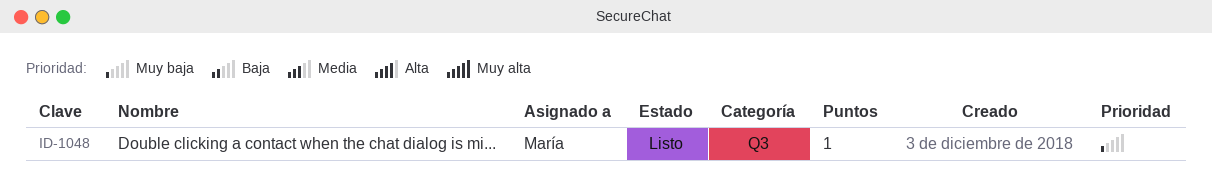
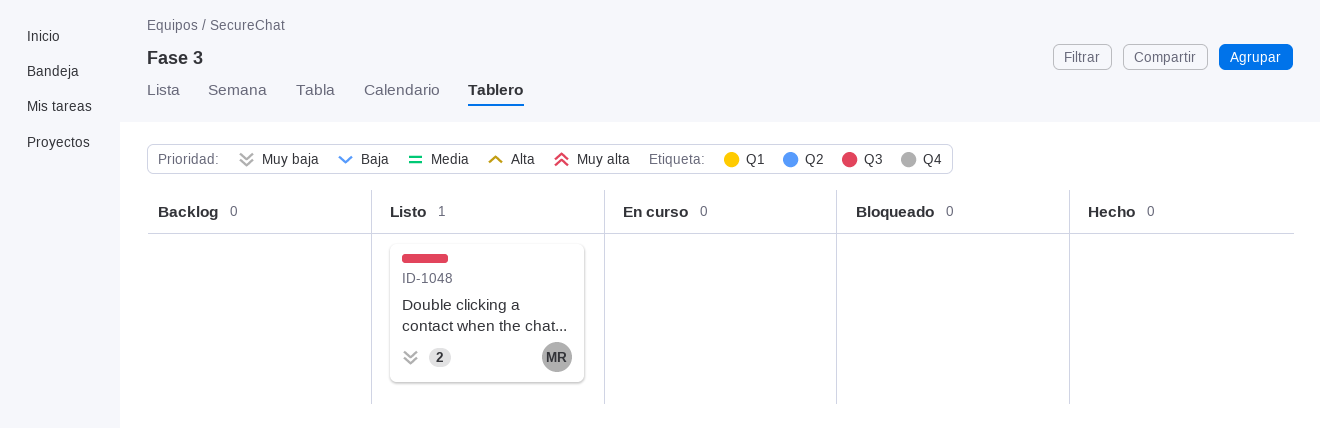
ID-1048, estimate: 1 -> 2

